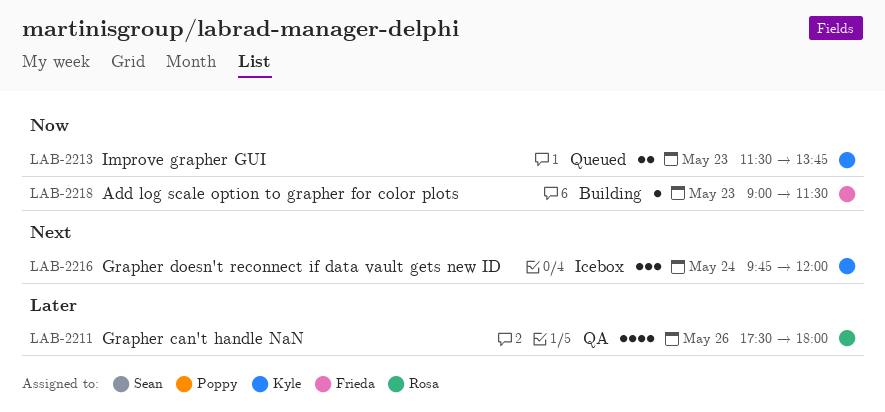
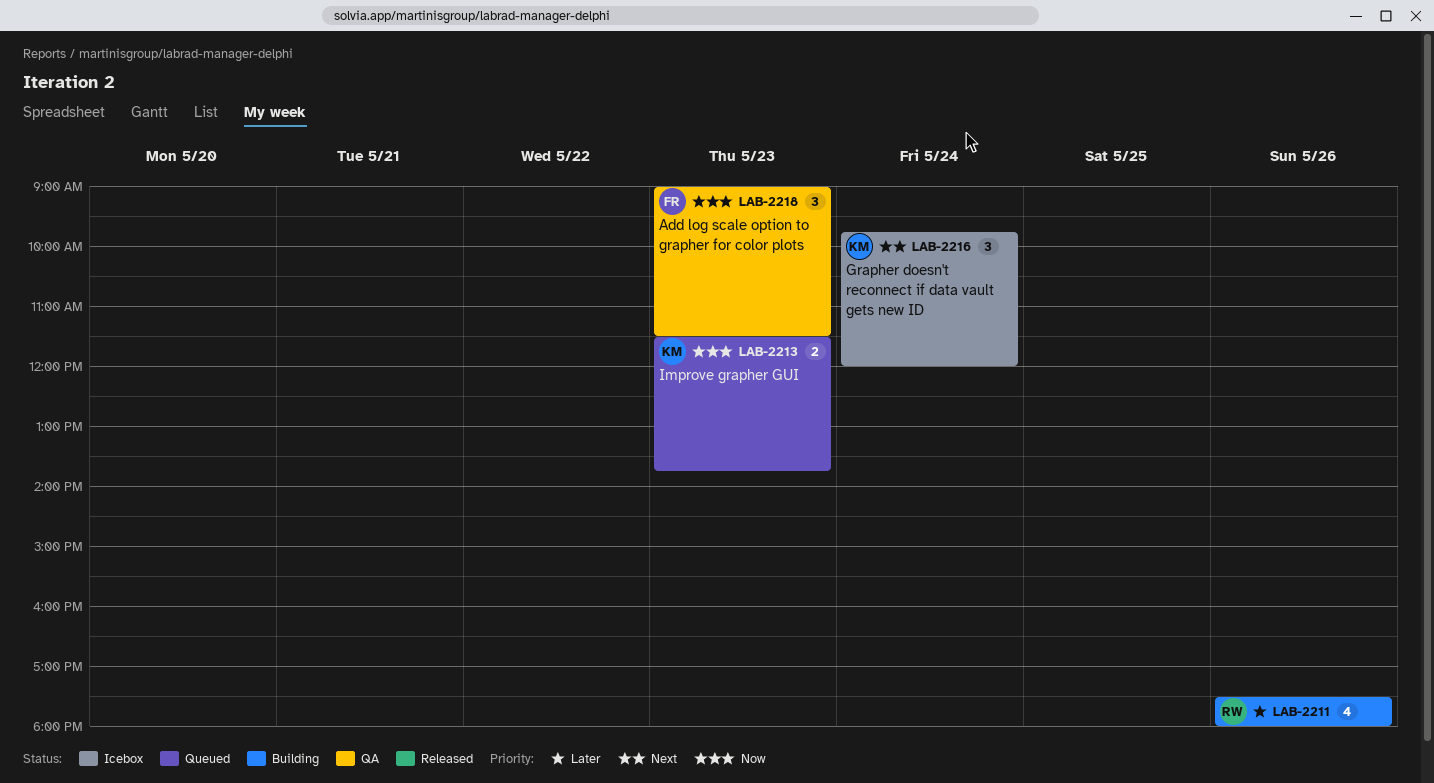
LAB-2211, status: QA -> Building
LAB-2218, status: Building -> QA
LAB-2218, estimate: 1 -> 3

